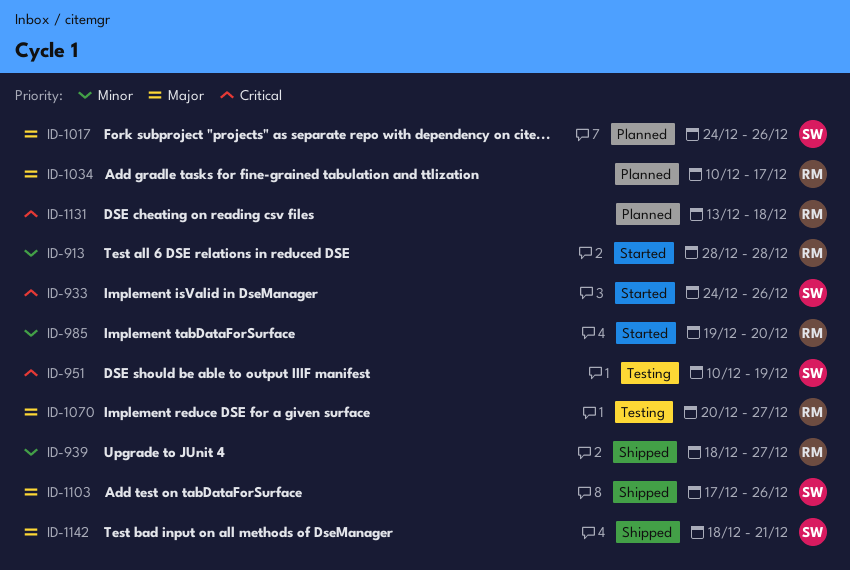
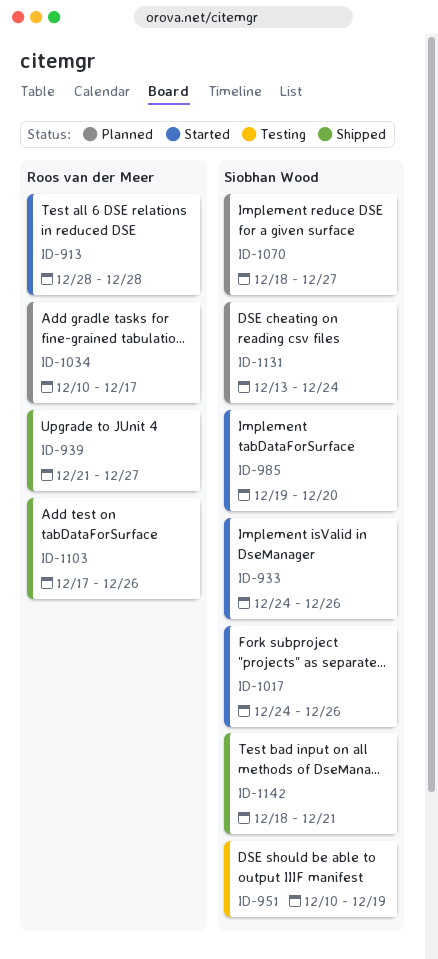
ID-939, start: Dec 18 -> Dec 21
ID-985, owner: Roos van der Meer -> Siobhan Wood
ID-1017, status: Planned -> Started
ID-1070, status: Testing -> Planned
ID-1070, owner: Roos van der Meer -> Siobhan Wood
ID-1070, start: Dec 20 -> Dec 18
ID-1103, owner: Siobhan Wood -> Roos van der Meer
ID-1131, owner: Roos van der Meer -> Siobhan Wood
ID-1131, due: Dec 18 -> Dec 24

